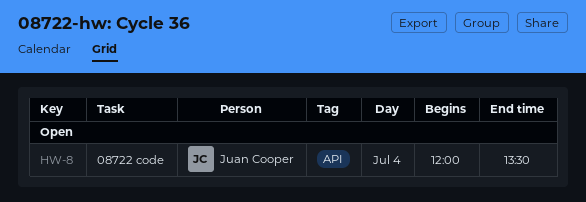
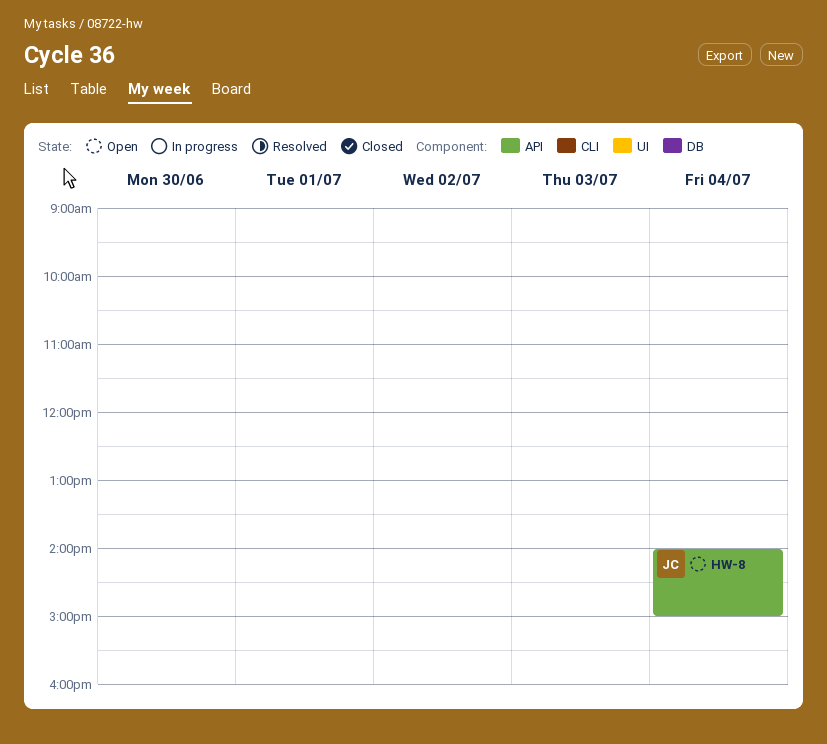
HW-8, begins: 12:00 -> 14:00
HW-8, ends: 13:30 -> 15:00

